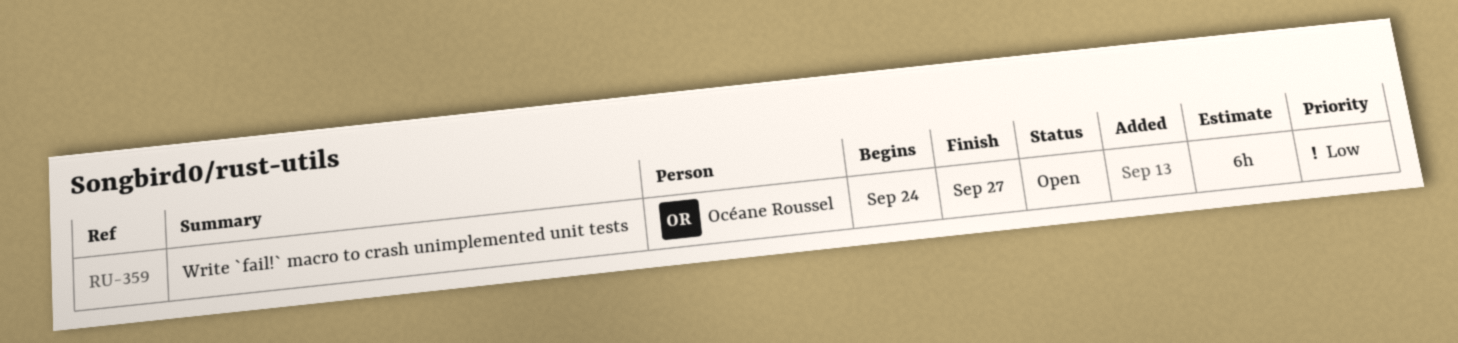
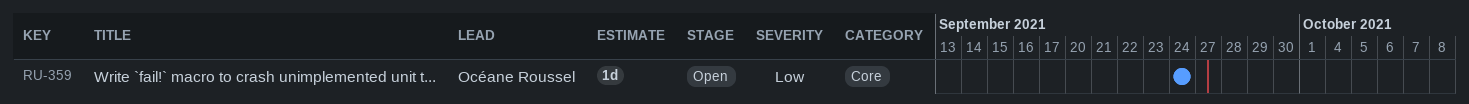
RU-359, estimate: 6h -> 1d
RU-359, due: Sep 27 -> Sep 24

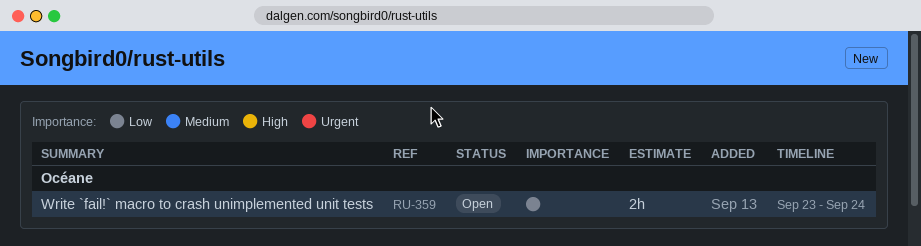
RU-359, estimate: 1d -> 2h
RU-359, start: Sep 24 -> Sep 23

